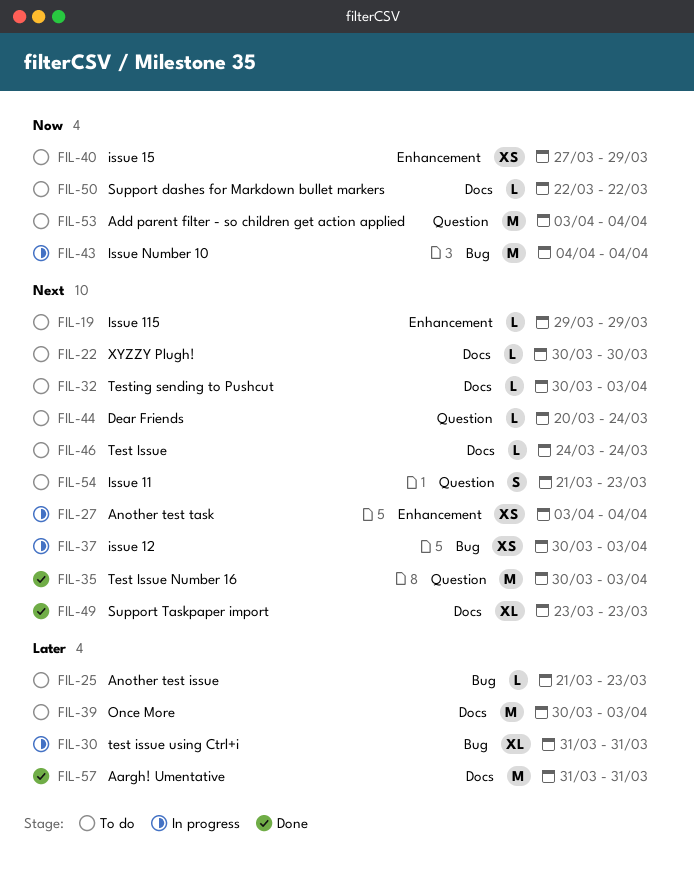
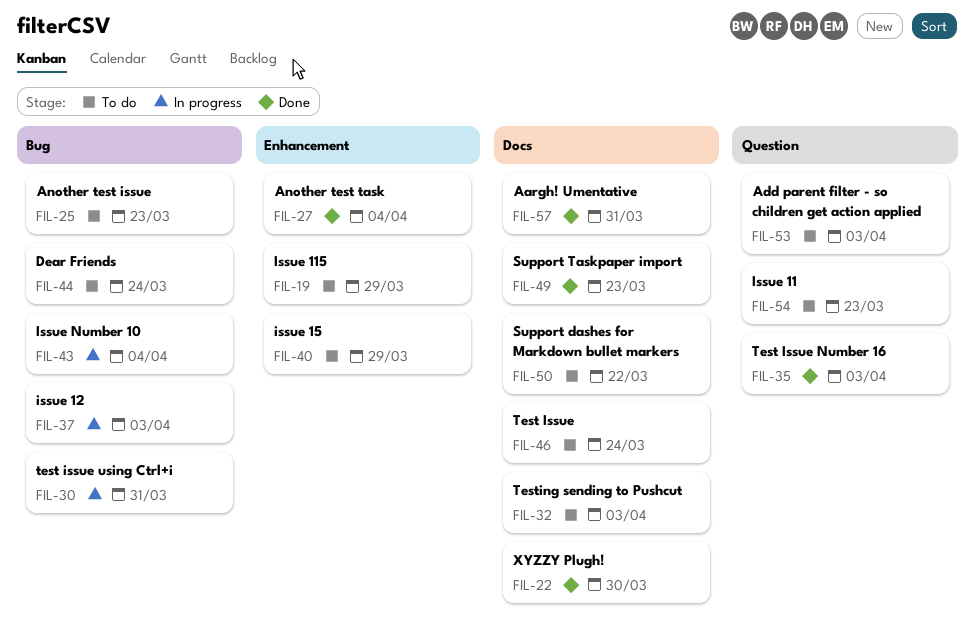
FIL-22, status: To do -> Done
FIL-27, status: In progress -> Done
FIL-39: present -> none
FIL-44, label: Question -> Bug
FIL-53, due: Apr 4 -> Apr 3

